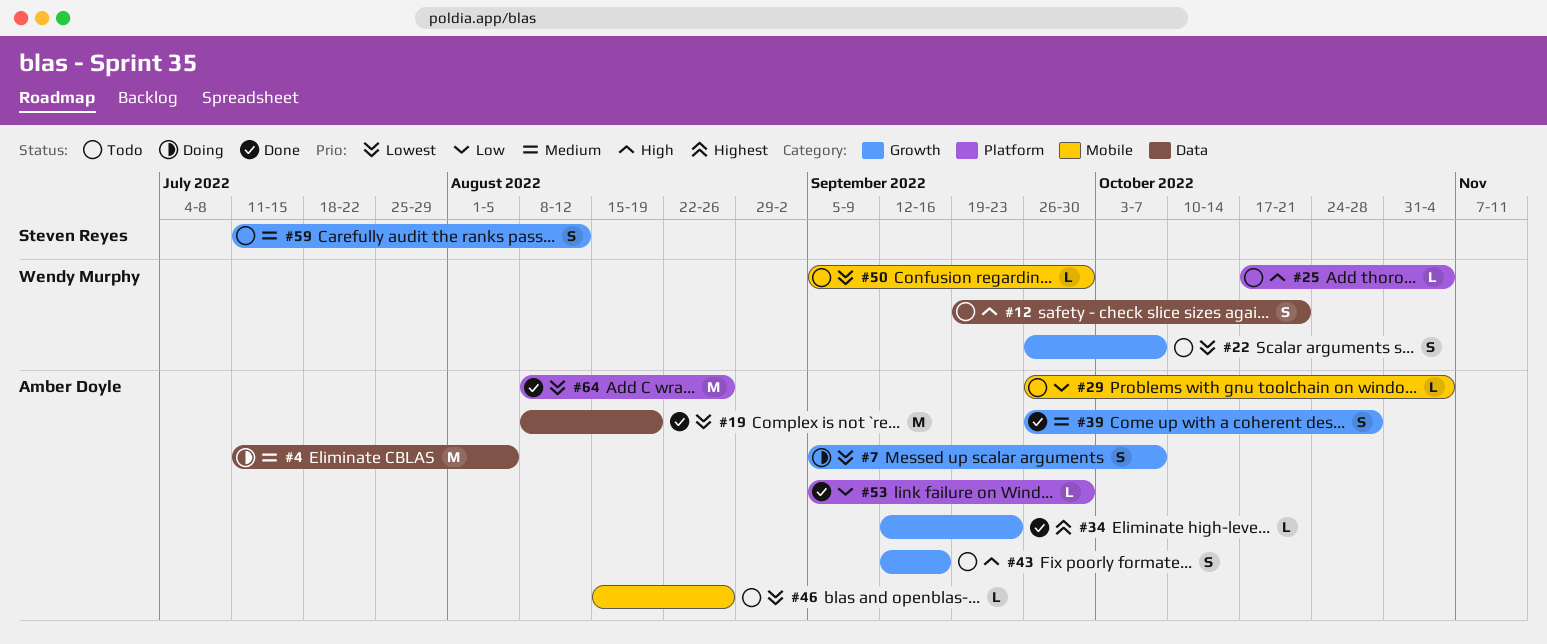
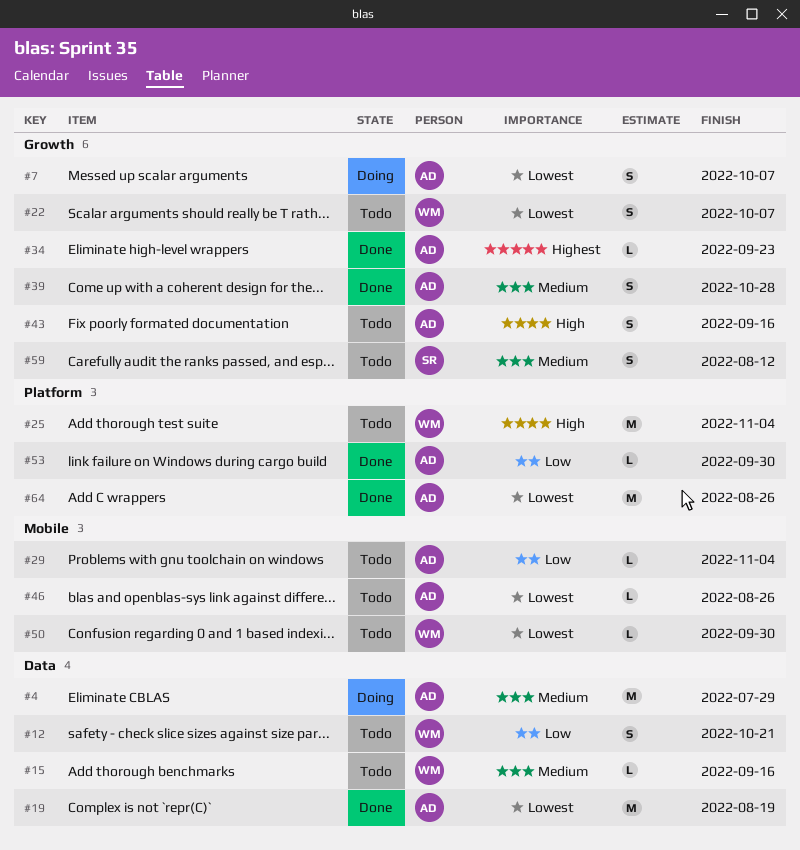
#4, due: Aug 5 -> Jul 29
#12, priority: High -> Low
#15: none -> present
#25, estimate: L -> M

